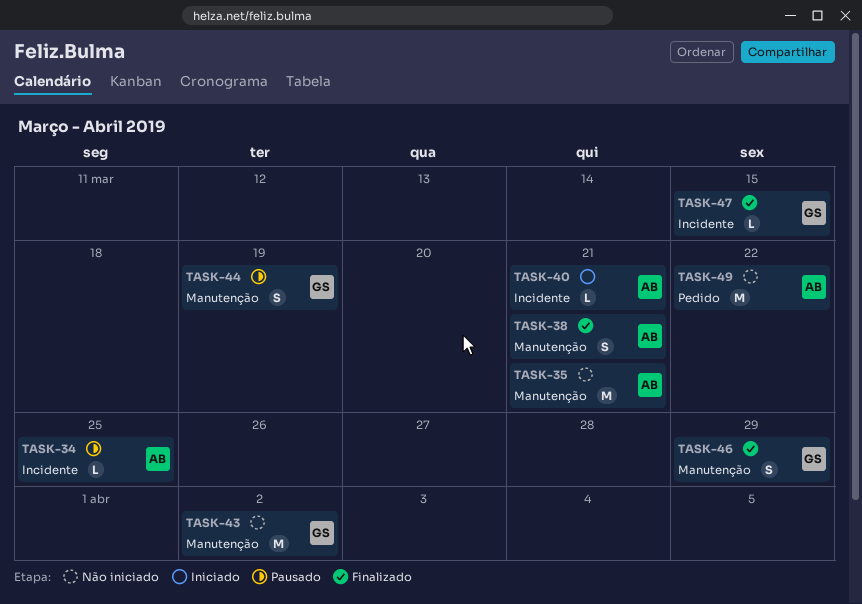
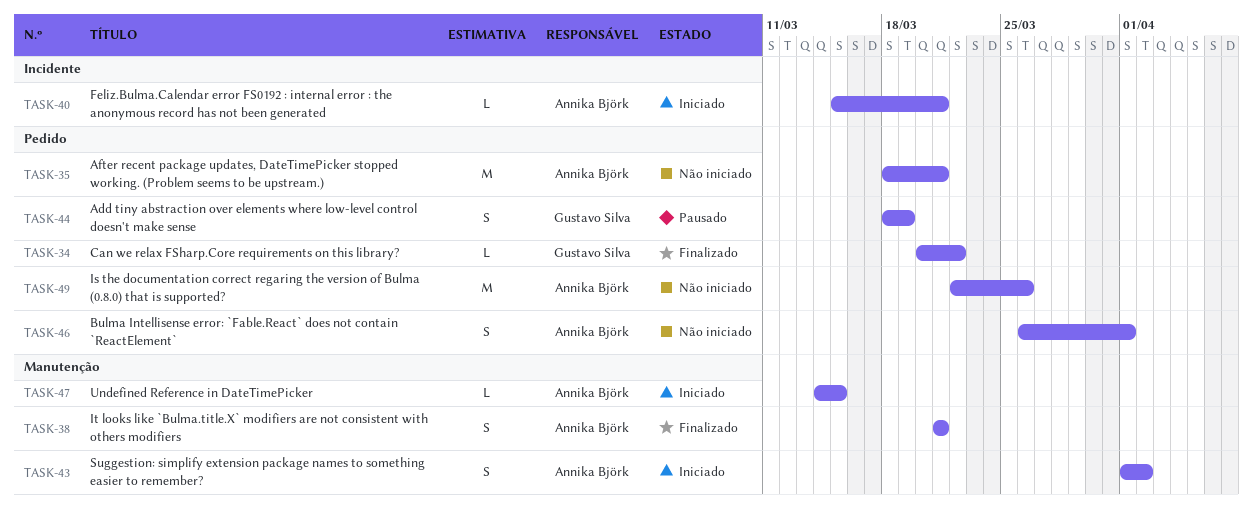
TASK-34, status: Pausado -> Finalizado
TASK-34, owner: Annika Björk -> Gustavo Silva
TASK-34, label: Incidente -> Pedido
TASK-34, due: Mar 25 -> Mar 22
TASK-35, label: Manutenção -> Pedido
TASK-43, status: Não iniciado -> Iniciado
TASK-43, owner: Gustavo Silva -> Annika Björk
TASK-43, estimate: M -> S
TASK-44, label: Manutenção -> Pedido
TASK-46, status: Finalizado -> Não iniciado
TASK-46, owner: Gustavo Silva -> Annika Björk
TASK-46, label: Manutenção -> Pedido
TASK-46, due: Mar 29 -> Apr 1
TASK-47, status: Finalizado -> Iniciado
TASK-47, owner: Gustavo Silva -> Annika Björk
TASK-47, label: Incidente -> Manutenção
TASK-49, due: Mar 22 -> Mar 26

